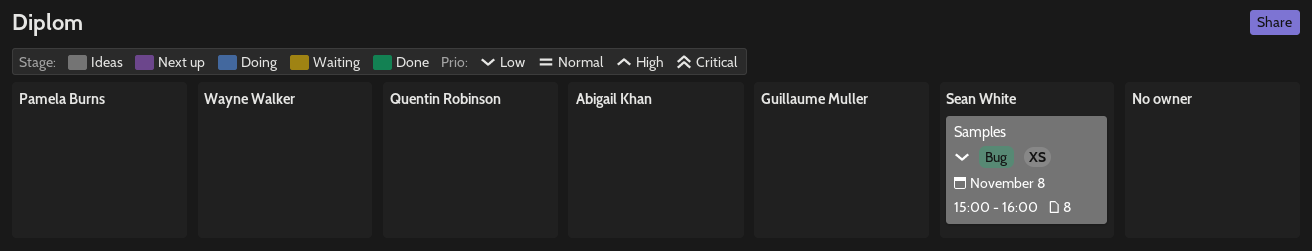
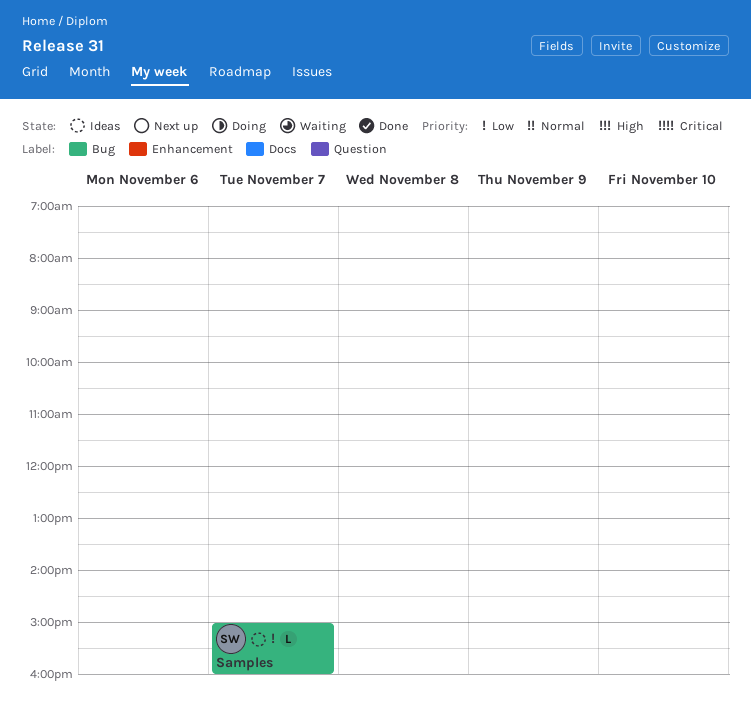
Samples, estimate: XS -> L
Samples, day: Nov 8 -> Nov 7

